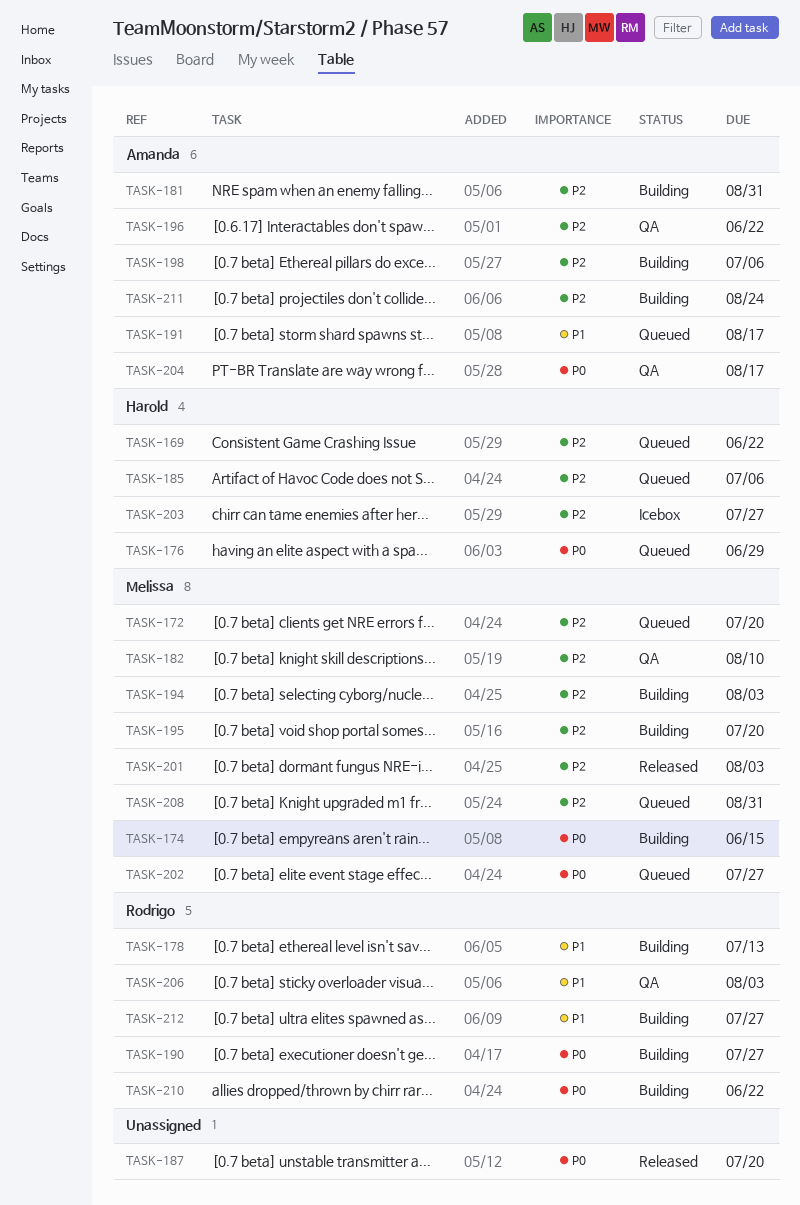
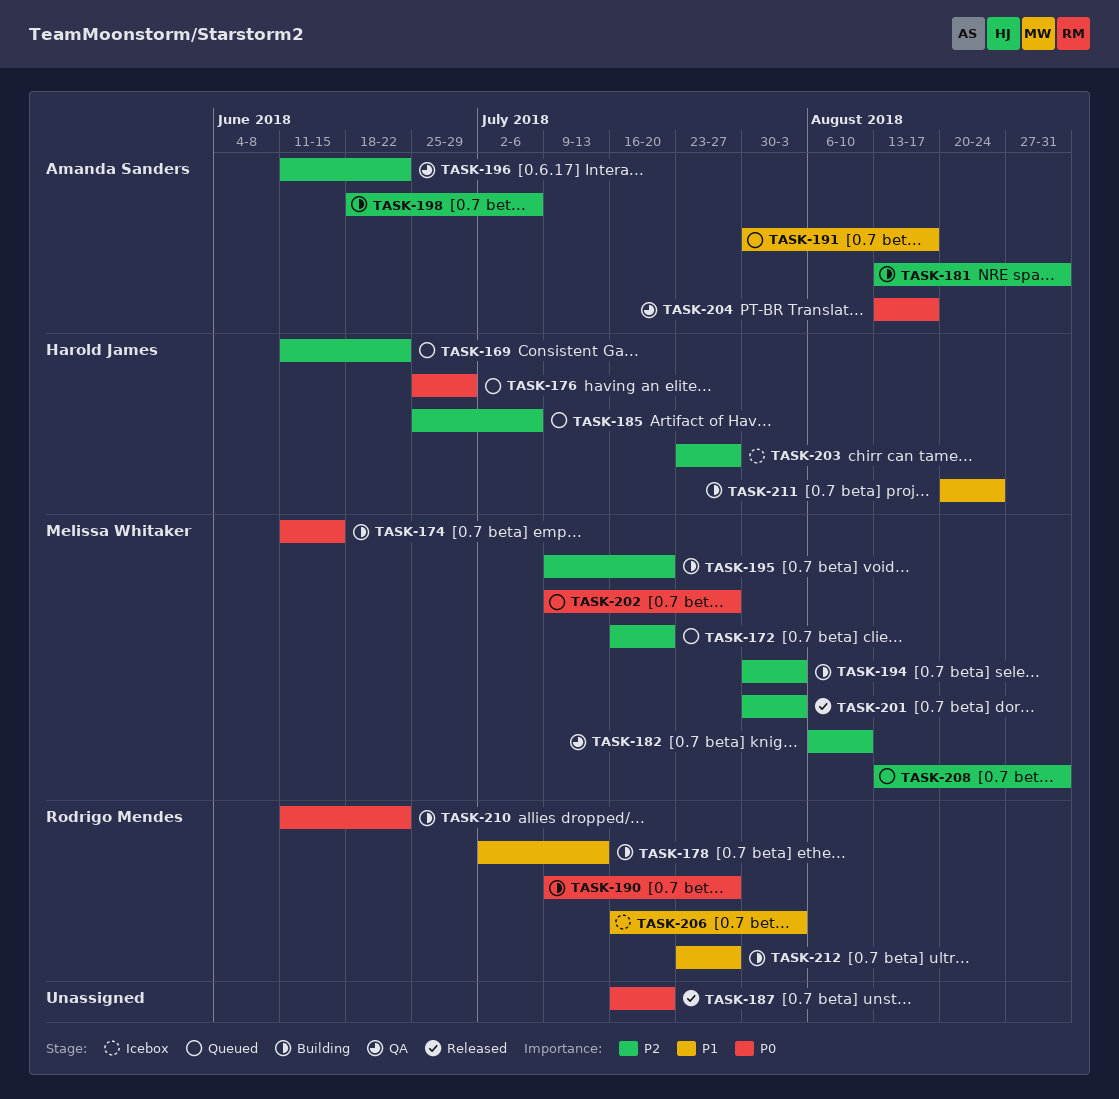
TASK-206, status: QA -> Icebox
TASK-211, owner: Amanda Sanders -> Harold James
TASK-211, priority: P2 -> P1

